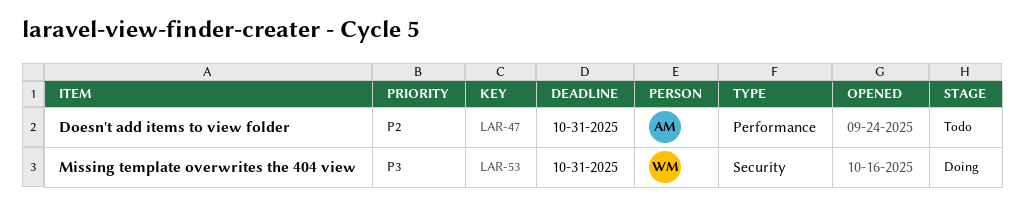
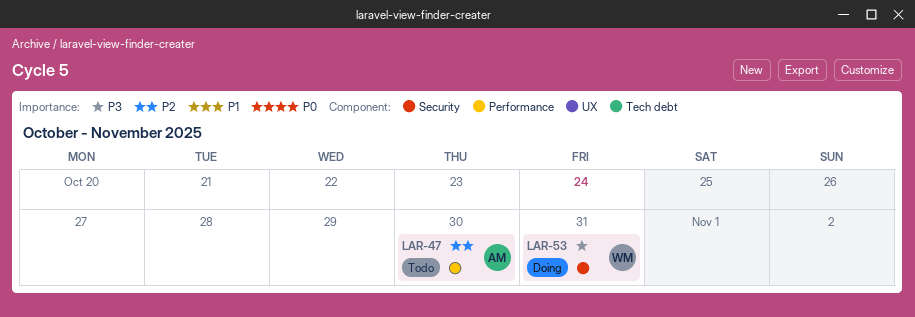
LAR-47, due: Oct 31 -> Oct 30

